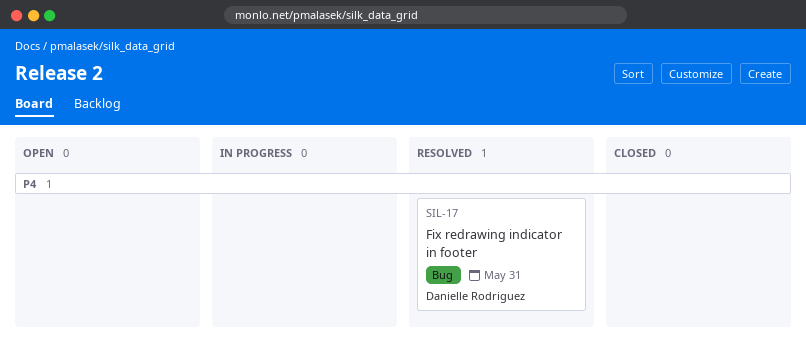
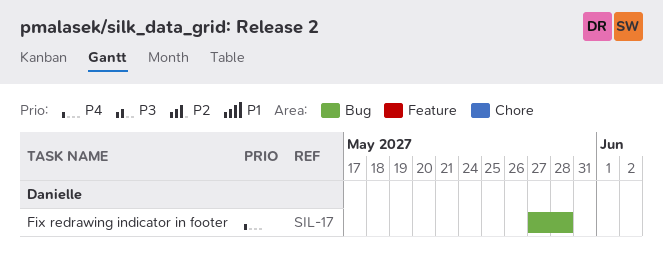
SIL-17, due: May 31 -> May 28

